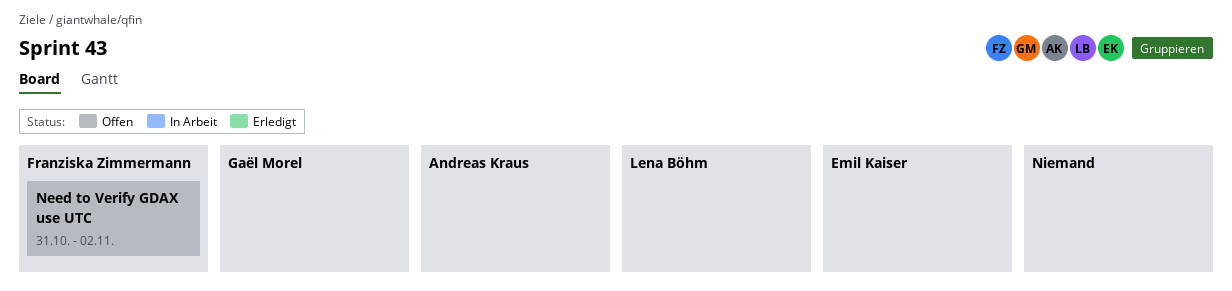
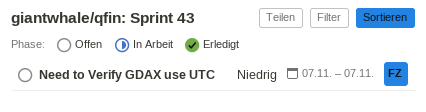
Need to Verify GDAX use UTC, start: Oct 31 -> Nov 7
Need to Verify GDAX use UTC, due: Nov 2 -> Nov 7

